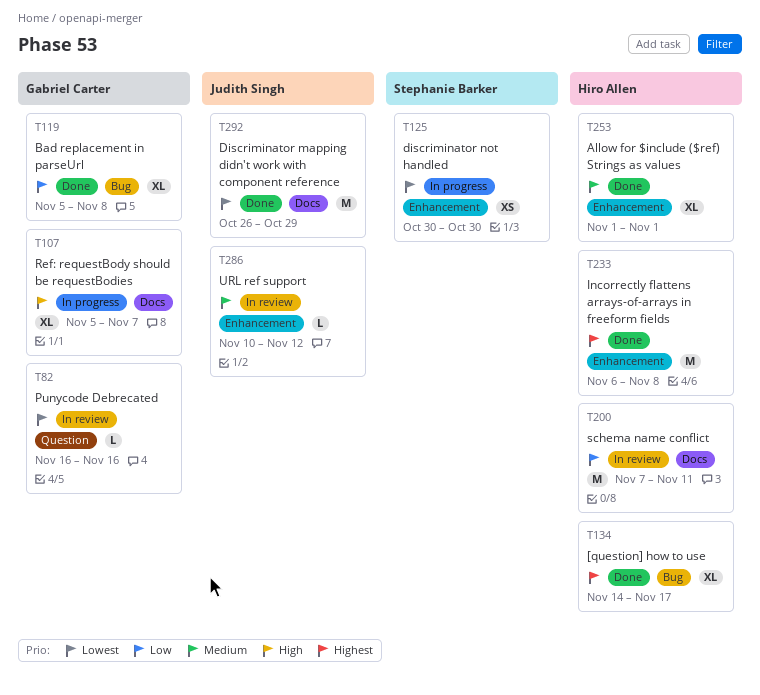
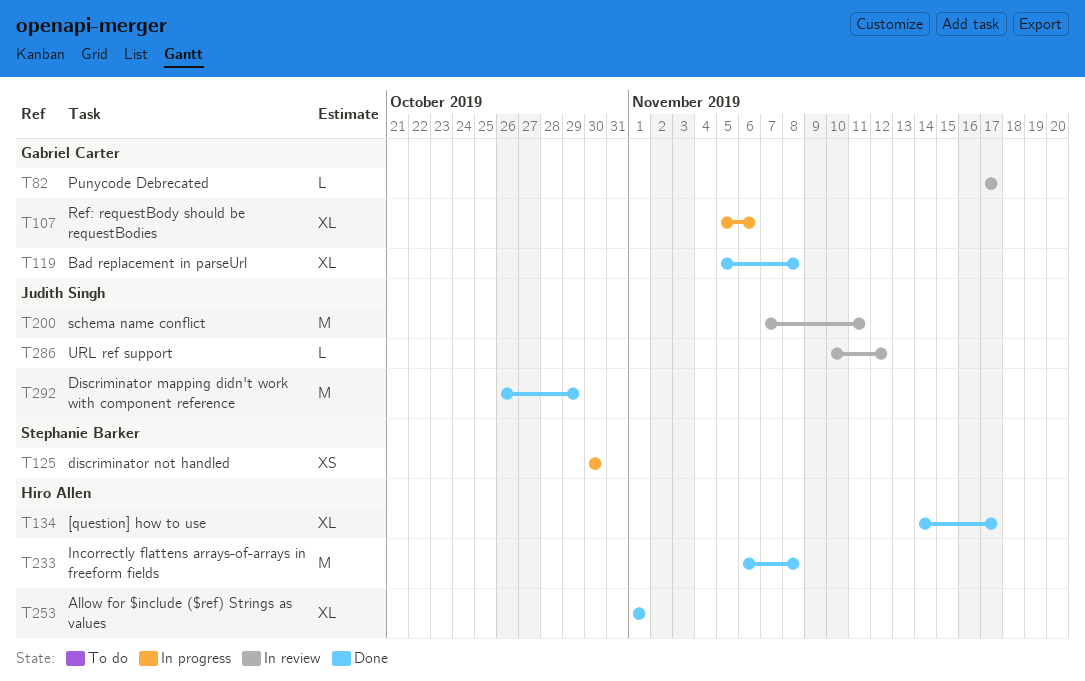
T82, start: Nov 16 -> Nov 17
T82, due: Nov 16 -> Nov 17
T107, due: Nov 7 -> Nov 6
T200, owner: Hiro Allen -> Judith Singh

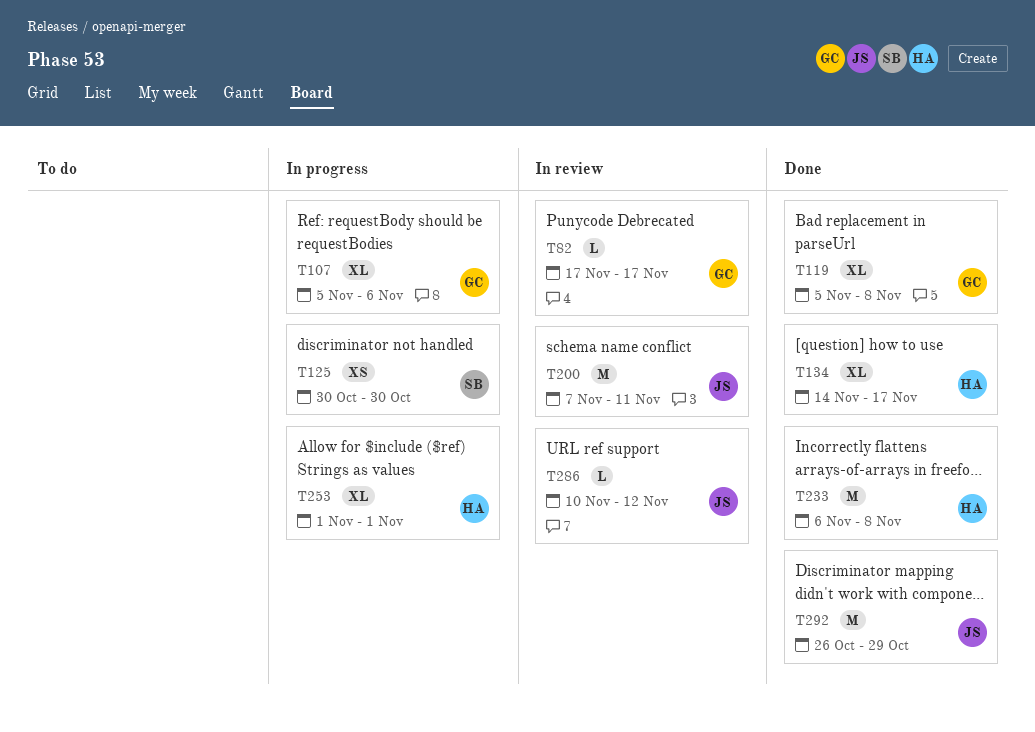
T253, status: Done -> In progress

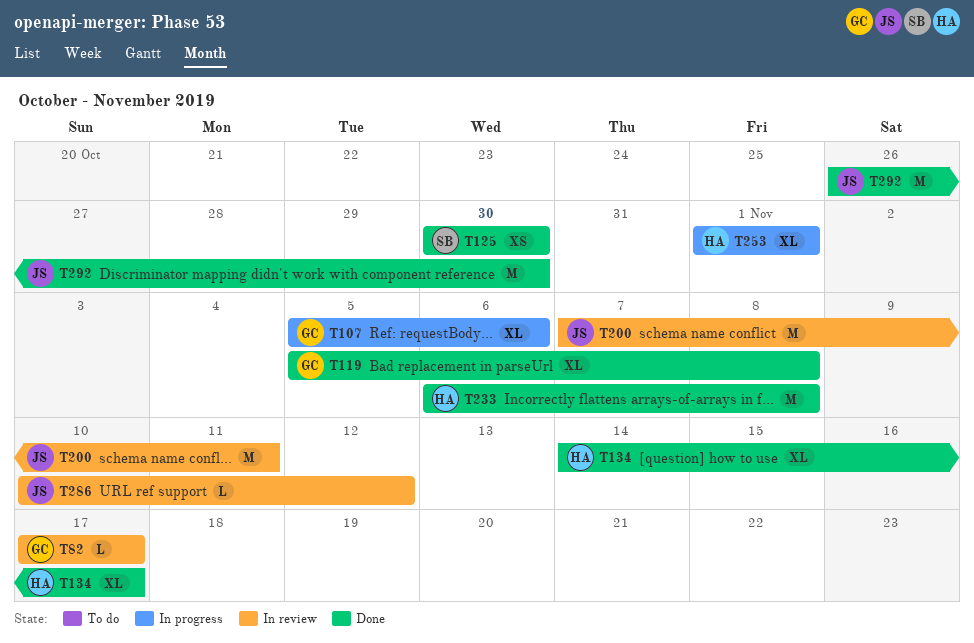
T125, status: In progress -> Done
T292, due: Oct 29 -> Oct 30

